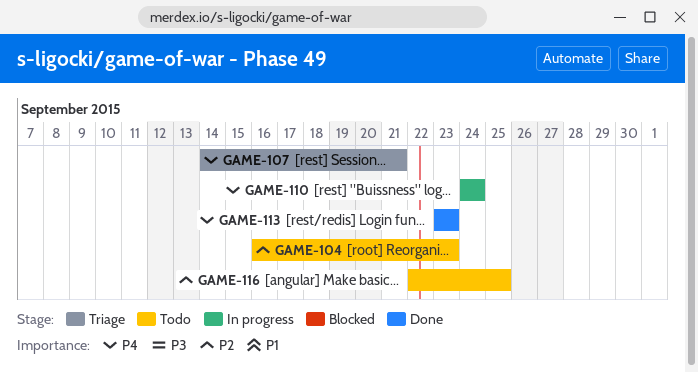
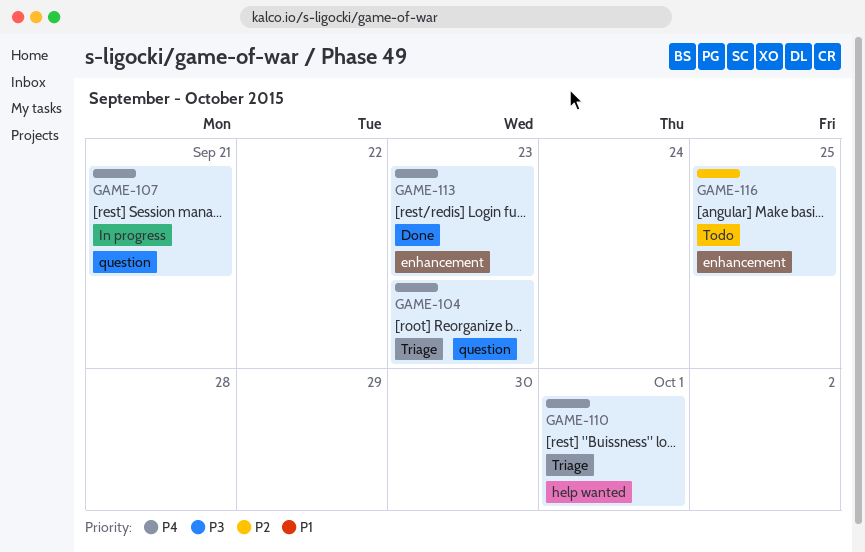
GAME-104, status: Todo -> Triage
GAME-104, priority: P2 -> P4
GAME-107, status: Triage -> In progress
GAME-110, status: In progress -> Triage
GAME-110, due: Sep 24 -> Oct 1

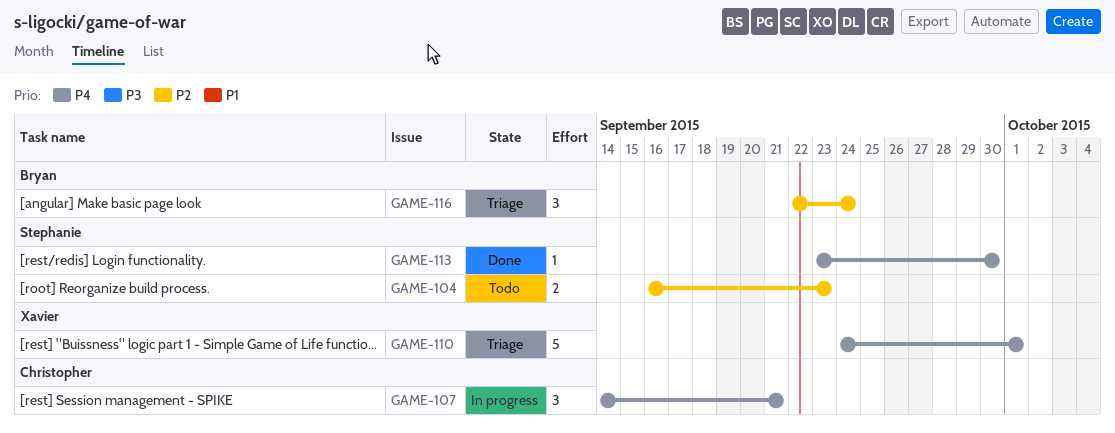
GAME-104, status: Triage -> Todo
GAME-104, priority: P4 -> P2
GAME-113, due: Sep 23 -> Sep 30
GAME-116, status: Todo -> Triage
GAME-116, due: Sep 25 -> Sep 24

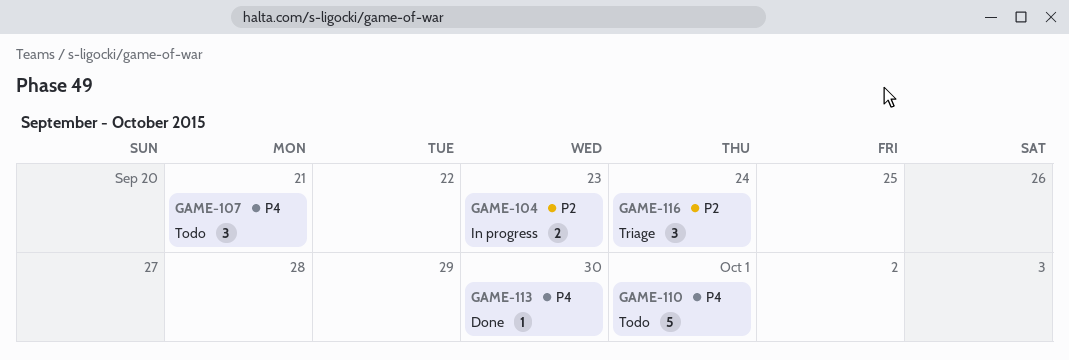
GAME-104, status: Todo -> In progress
GAME-107, status: In progress -> Todo
GAME-110, status: Triage -> Todo

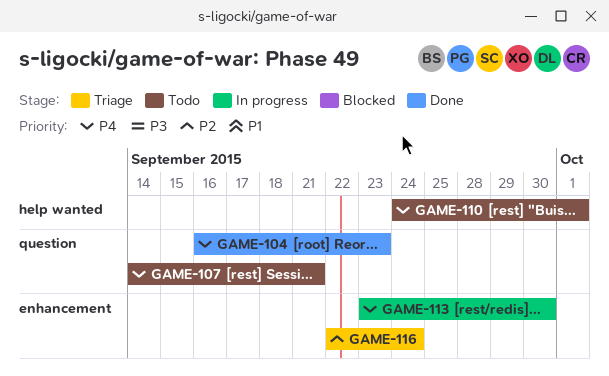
GAME-104, status: In progress -> Done
GAME-104, priority: P2 -> P4
GAME-113, status: Done -> In progress

